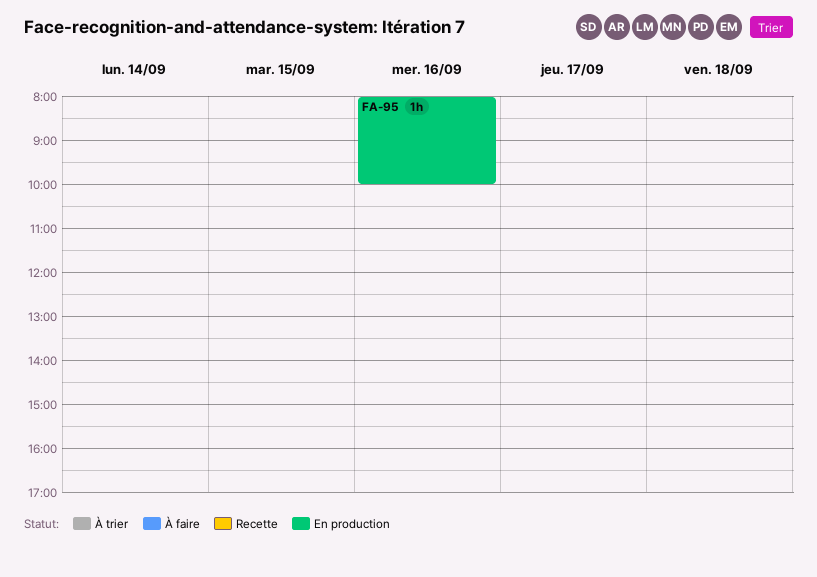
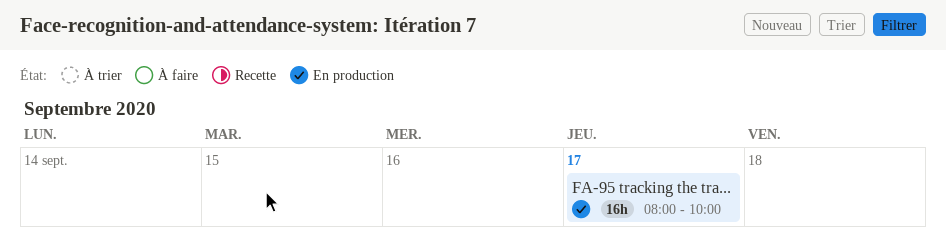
FA-95, estimate: 1h -> 16h
FA-95, day: Sep 16 -> Sep 17

